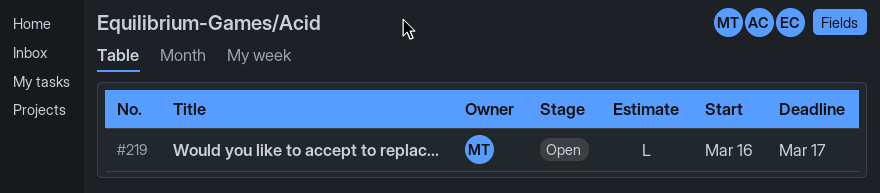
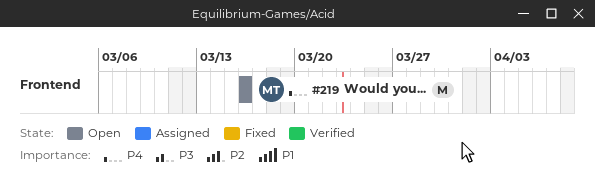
#219, estimate: L -> M
#219, due: Mar 17 -> Mar 16

